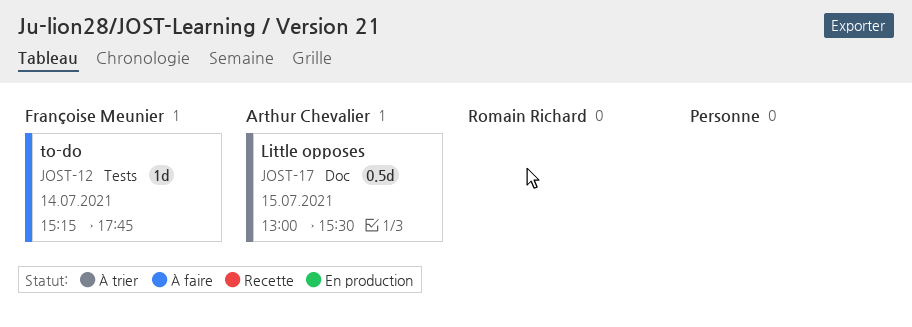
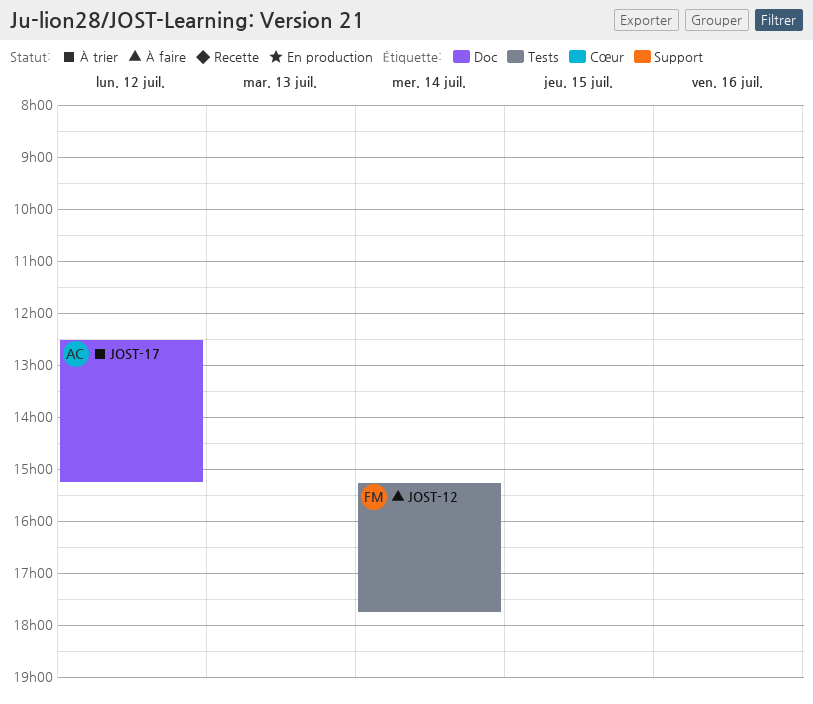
JOST-17, day: Jul 15 -> Jul 12
JOST-17, begins: 13:00 -> 12:30
JOST-17, ends: 15:30 -> 15:15

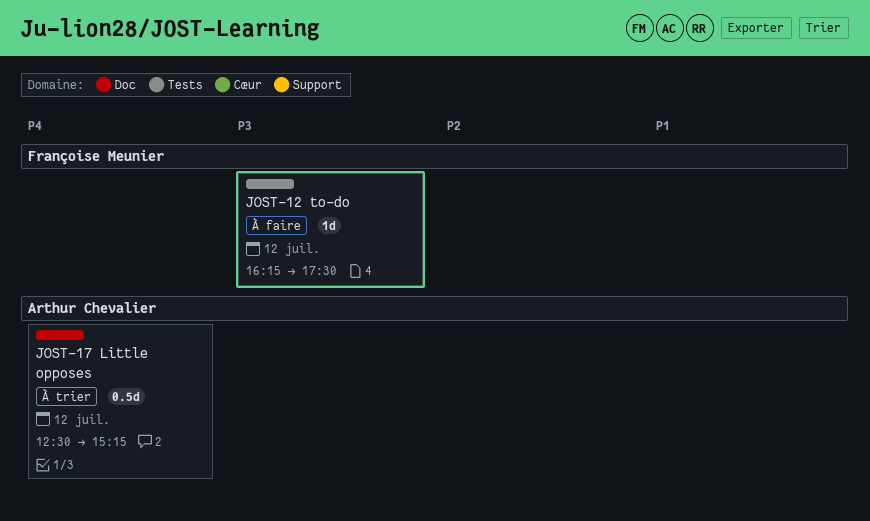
JOST-12, day: Jul 14 -> Jul 12
JOST-12, begins: 15:15 -> 16:15
JOST-12, ends: 17:45 -> 17:30

